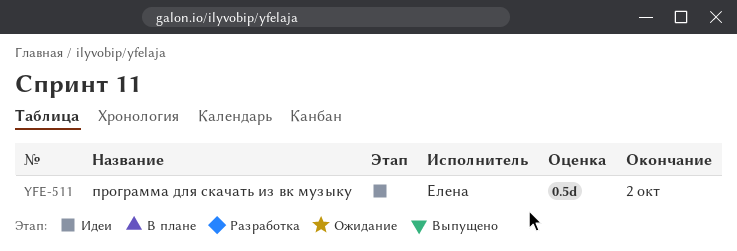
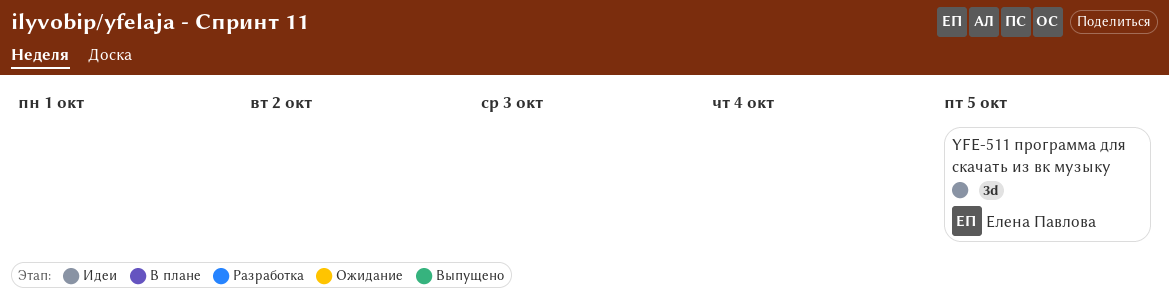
YFE-511, estimate: 0.5d -> 3d
YFE-511, due: Oct 2 -> Oct 5

